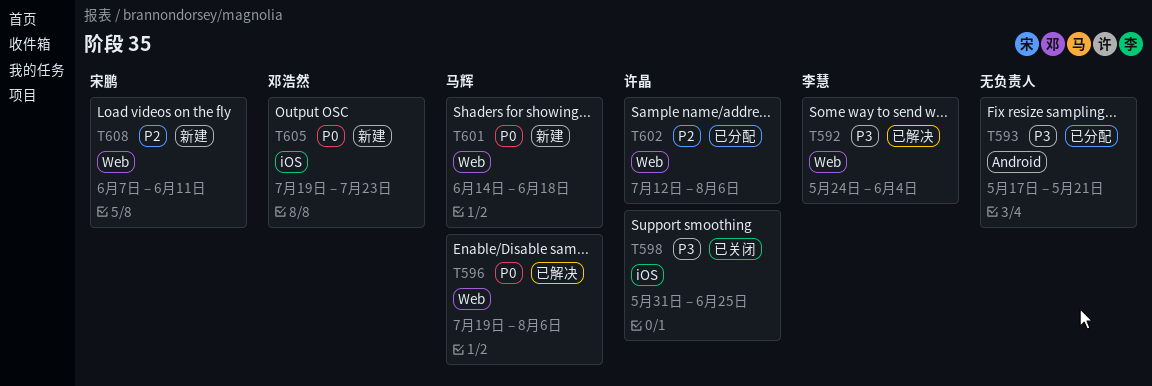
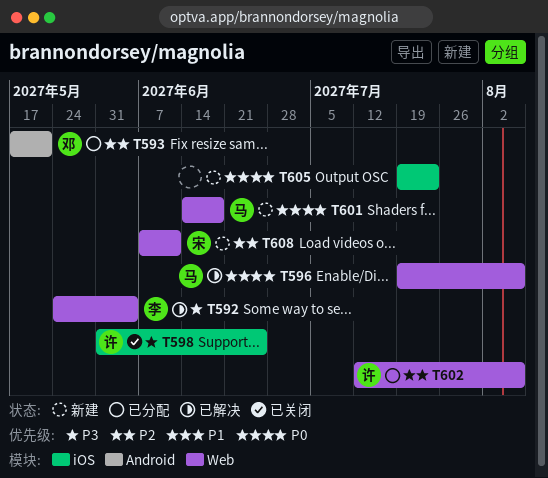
T593, owner: none -> 邓浩然
T593, priority: P3 -> P2
T605, owner: 邓浩然 -> none

